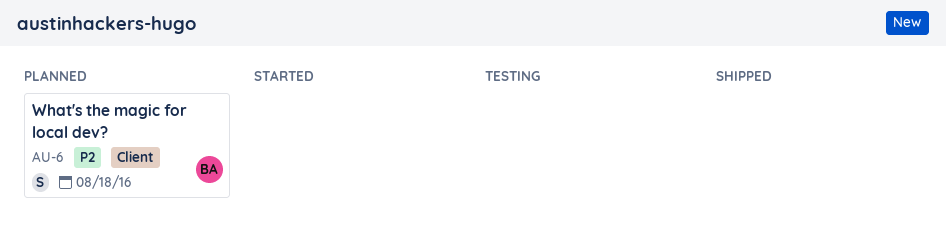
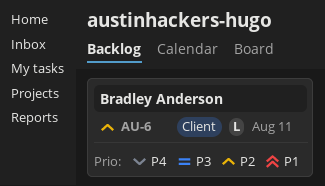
AU-6, estimate: S -> L
AU-6, due: Aug 18 -> Aug 11

